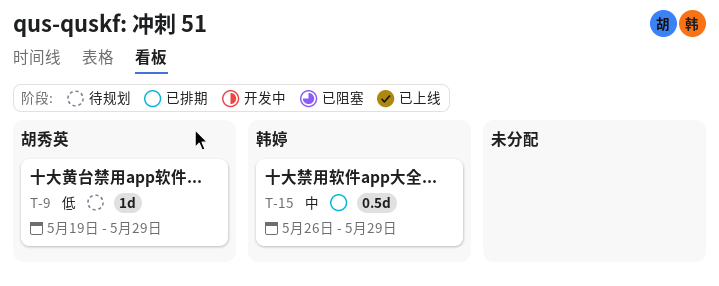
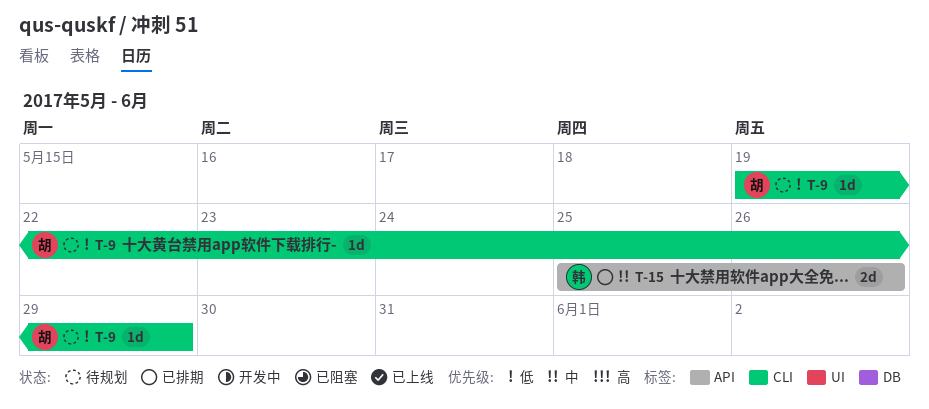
T-15, estimate: 0.5d -> 2d
T-15, start: May 26 -> May 25
T-15, due: May 29 -> May 26

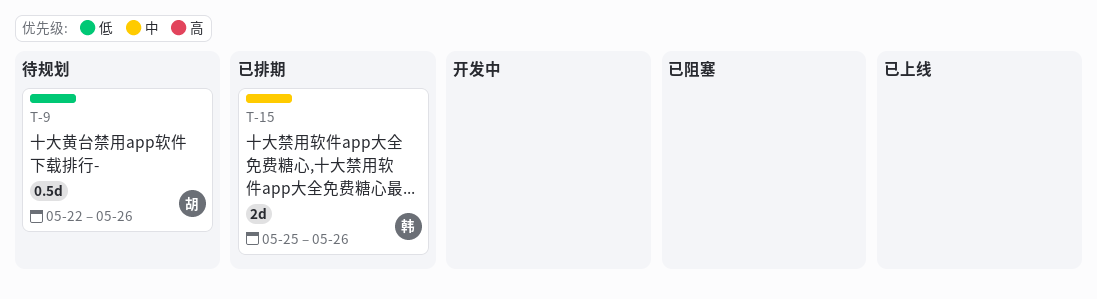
T-9, estimate: 1d -> 0.5d
T-9, start: May 19 -> May 22
T-9, due: May 29 -> May 26

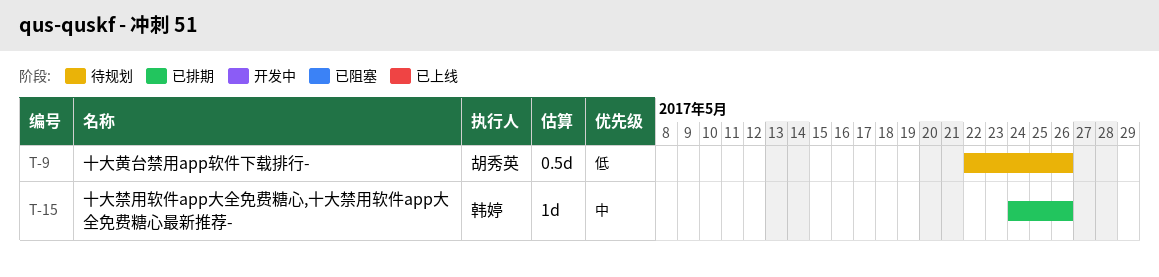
T-15, estimate: 2d -> 1d
T-15, start: May 25 -> May 24

